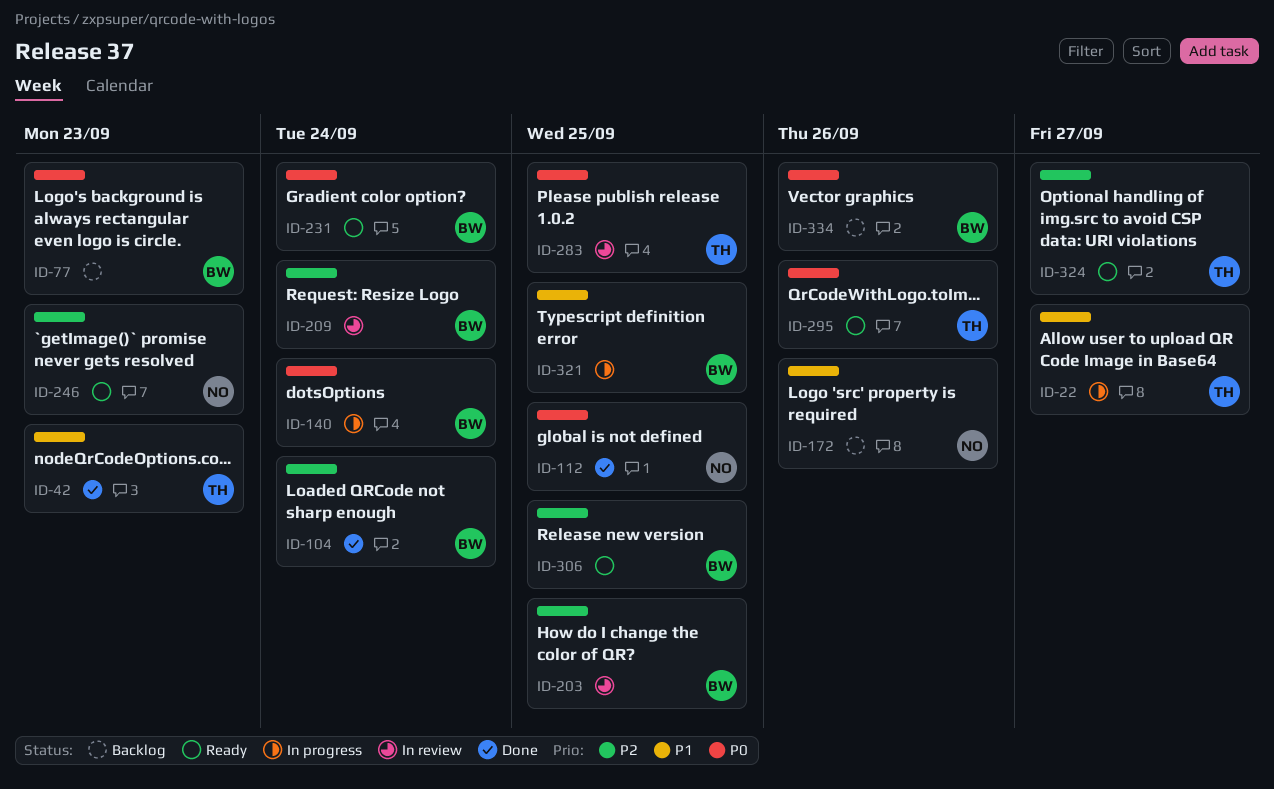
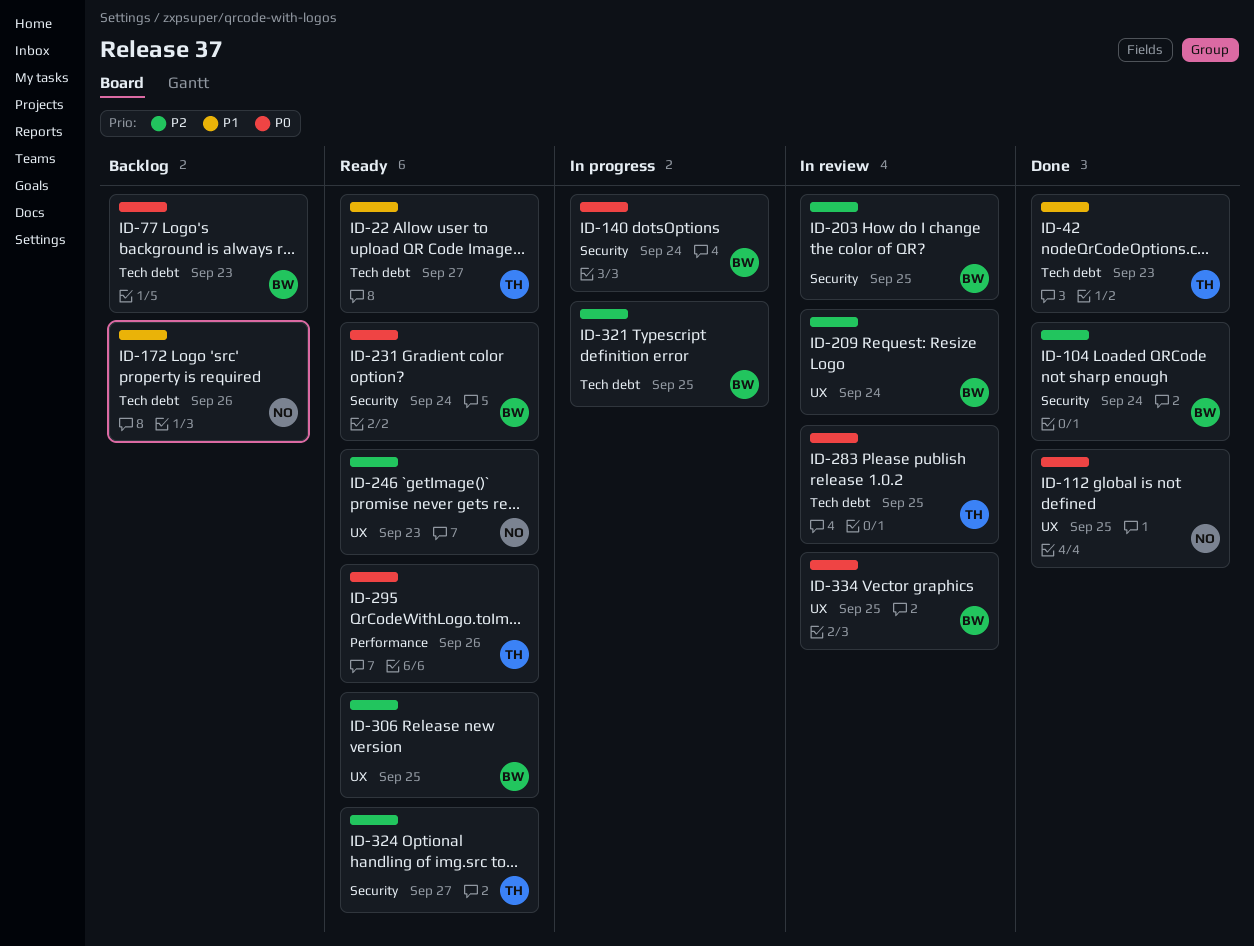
ID-22, status: In progress -> Ready
ID-321, priority: P1 -> P2
ID-334, status: Backlog -> In review
ID-334, due: Sep 26 -> Sep 25

